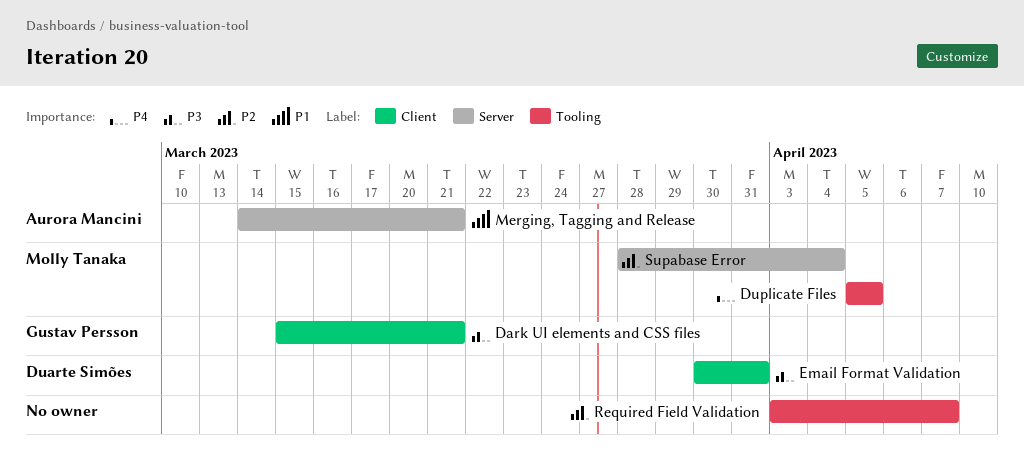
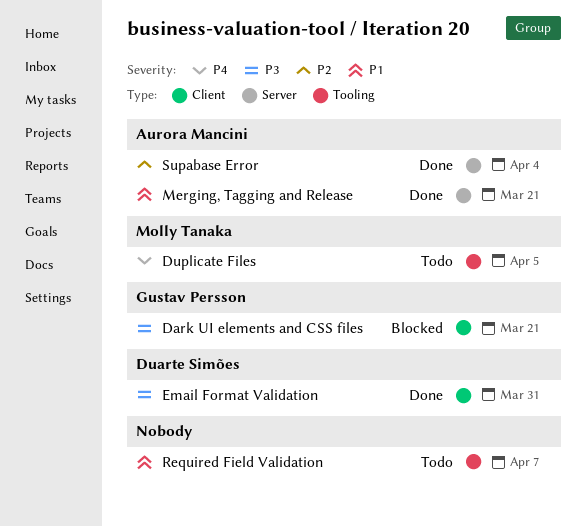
Required Field Validation, priority: P2 -> P1
Supabase Error, owner: Molly Tanaka -> Aurora Mancini

